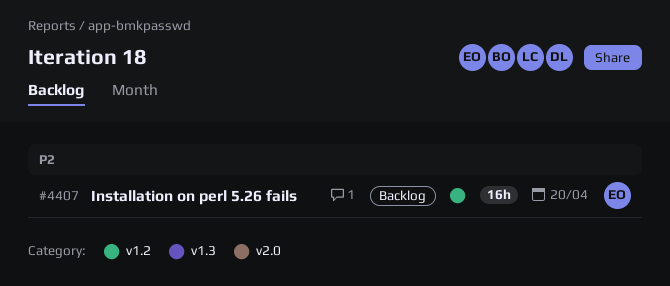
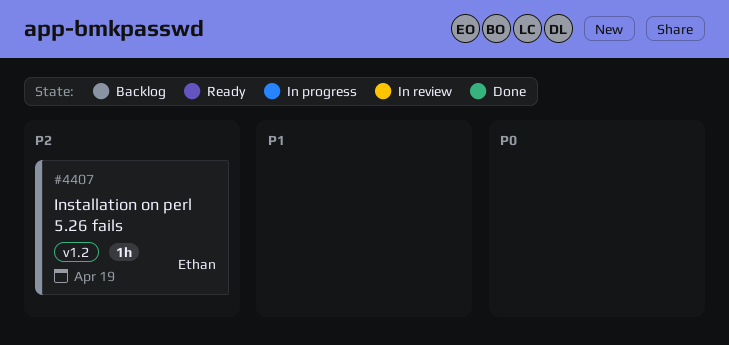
#4407, estimate: 16h -> 1h
#4407, due: Apr 20 -> Apr 19

